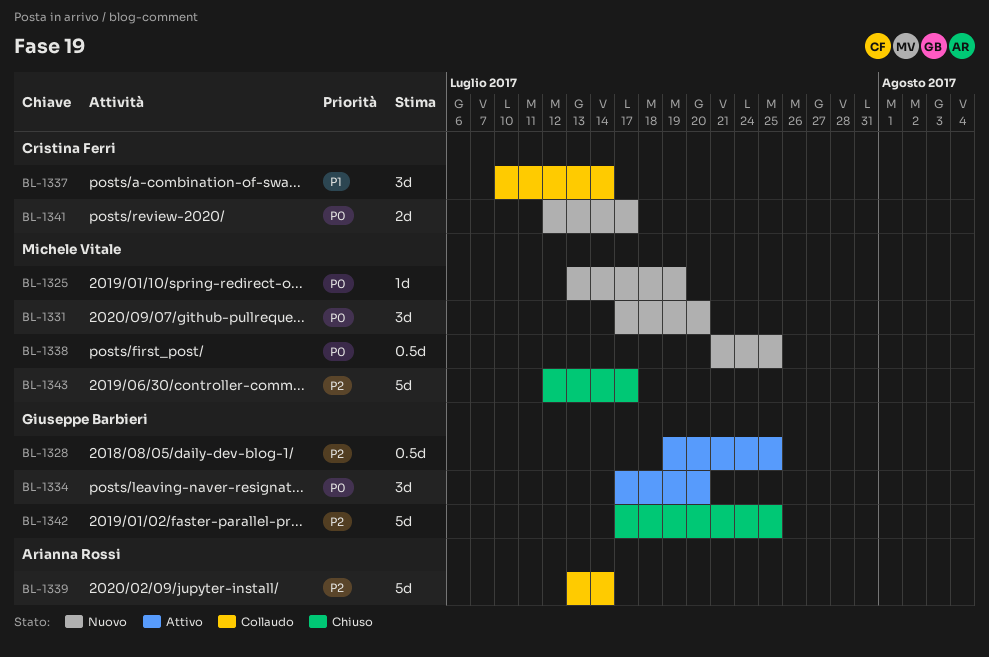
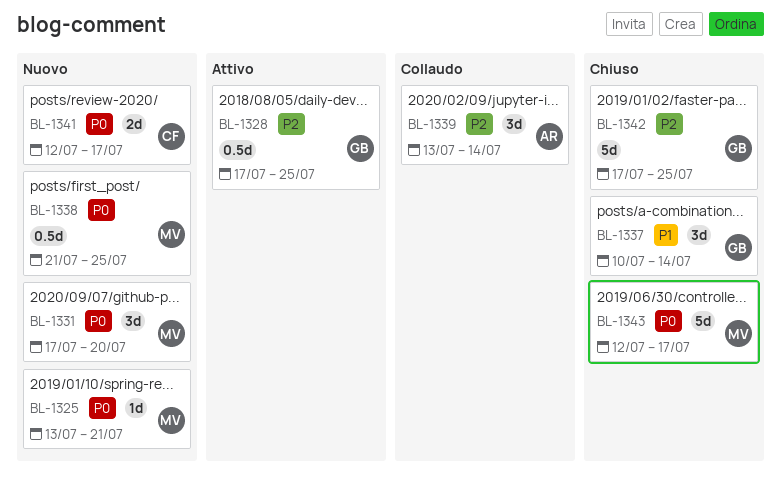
BL-1325, due: Jul 19 -> Jul 21
BL-1328, start: Jul 19 -> Jul 17
BL-1334: present -> none
BL-1337, status: Collaudo -> Chiuso
BL-1337, owner: Cristina Ferri -> Giuseppe Barbieri
BL-1339, estimate: 5d -> 3d
BL-1343, priority: P2 -> P0

